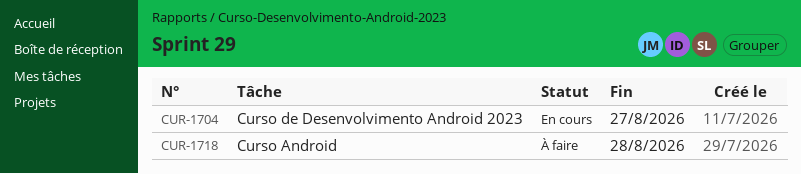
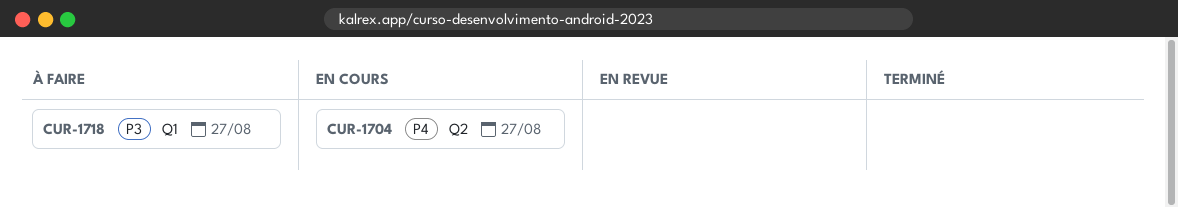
CUR-1718, due: Aug 28 -> Aug 27

